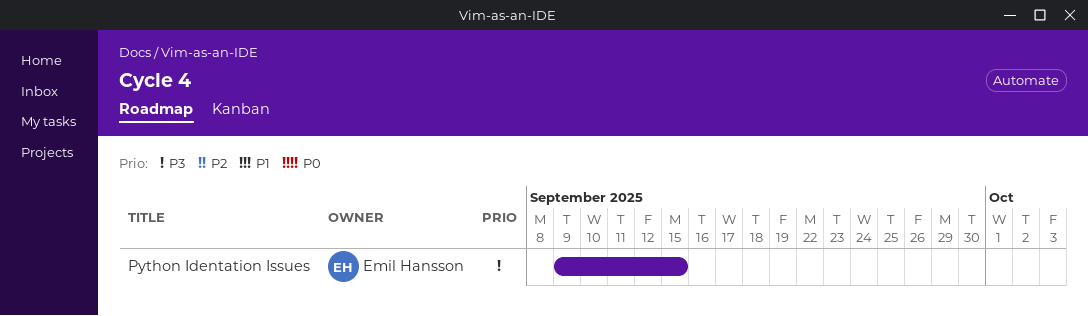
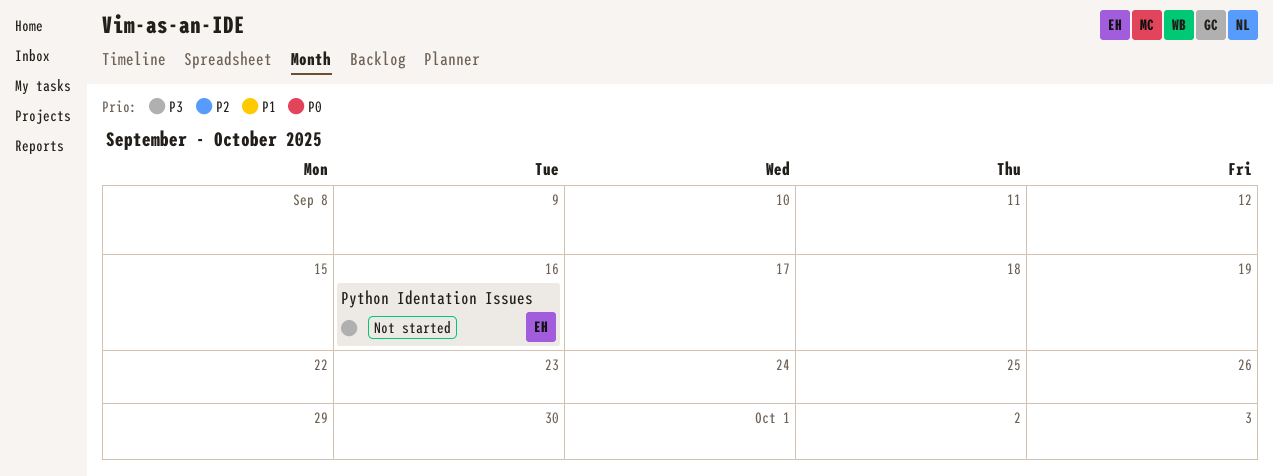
Python Identation Issues, due: Sep 15 -> Sep 16

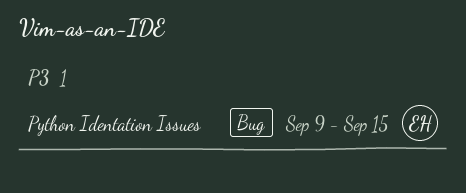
Python Identation Issues, due: Sep 16 -> Sep 15

